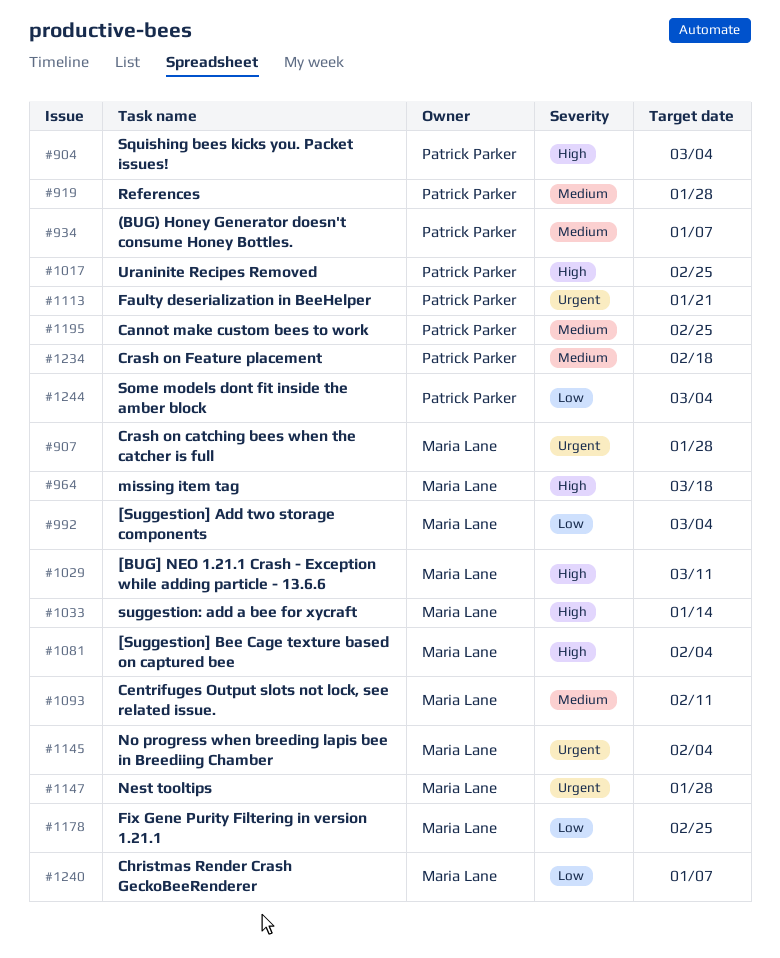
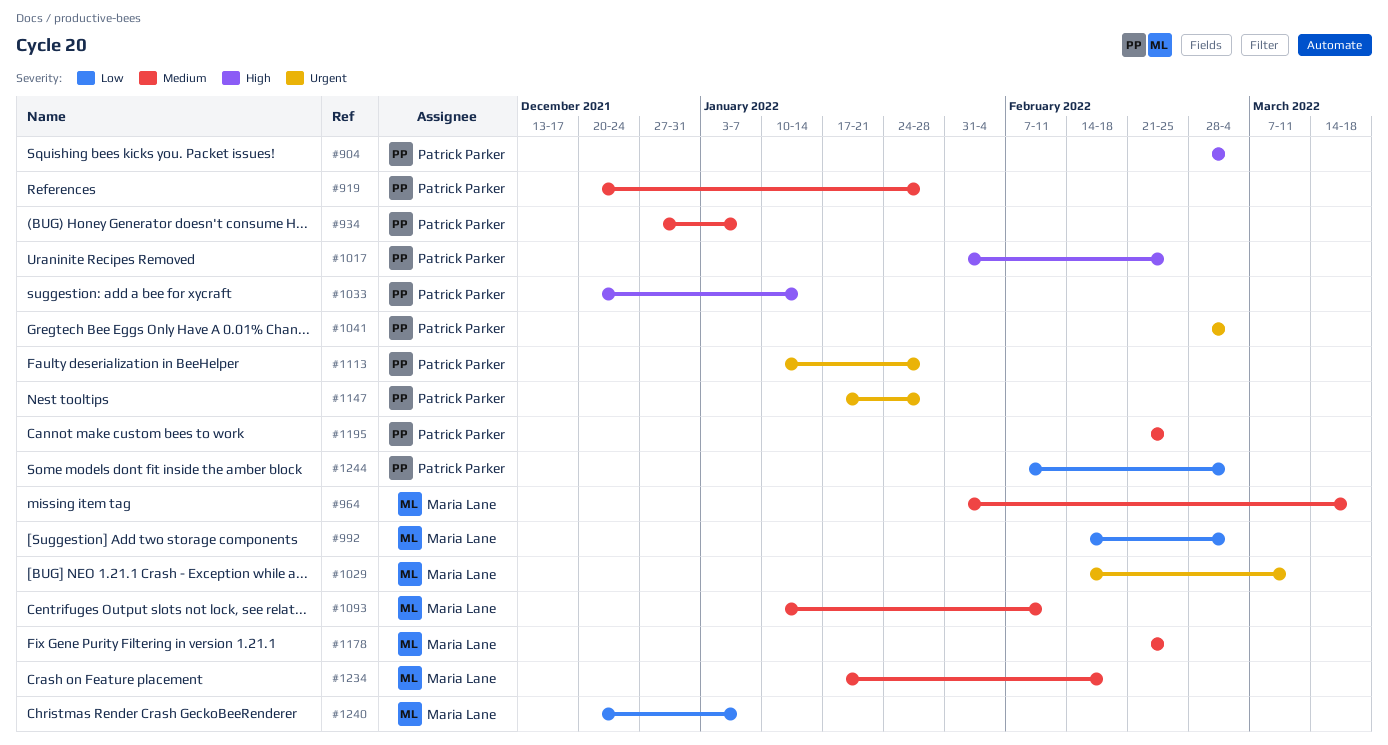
#907: present -> none
#964, priority: High -> Medium
#1029, priority: High -> Urgent
#1033, owner: Maria Lane -> Patrick Parker
#1041: none -> present
#1081: present -> none
#1113, due: Jan 21 -> Jan 28
#1145: present -> none
#1147, owner: Maria Lane -> Patrick Parker
#1178, priority: Low -> Medium
#1234, owner: Patrick Parker -> Maria Lane

